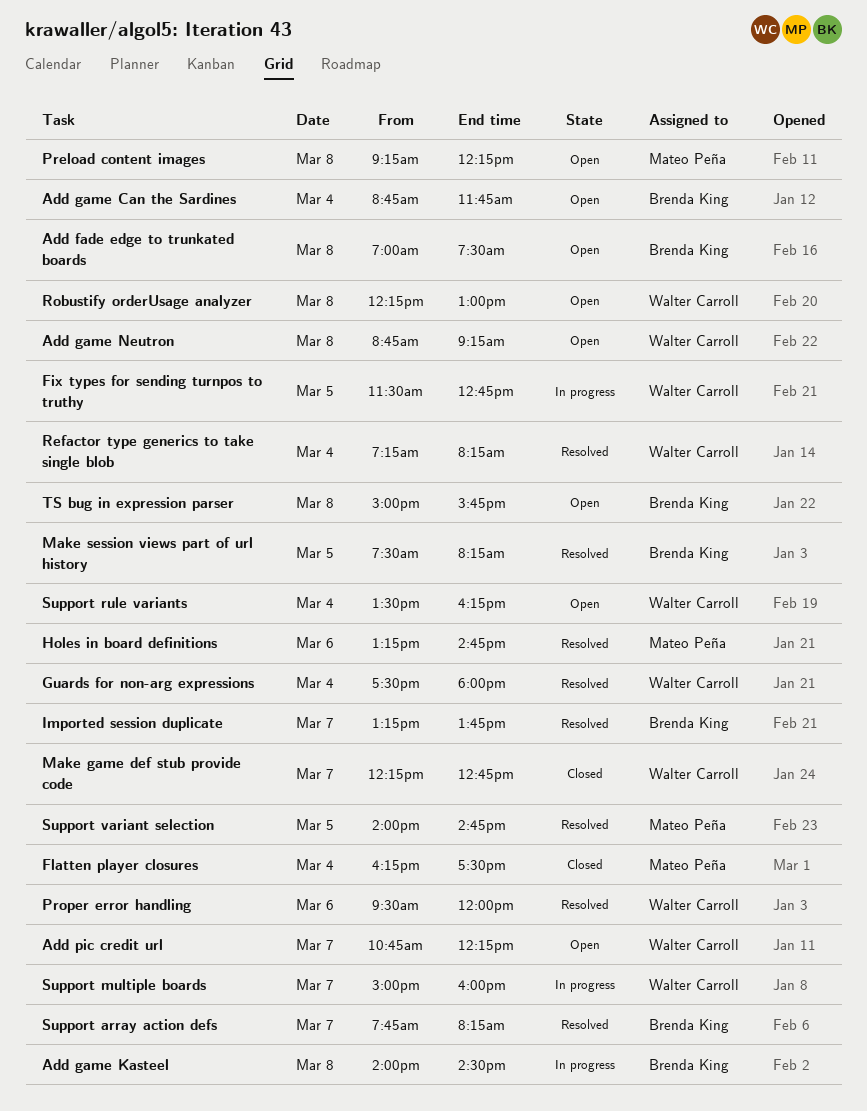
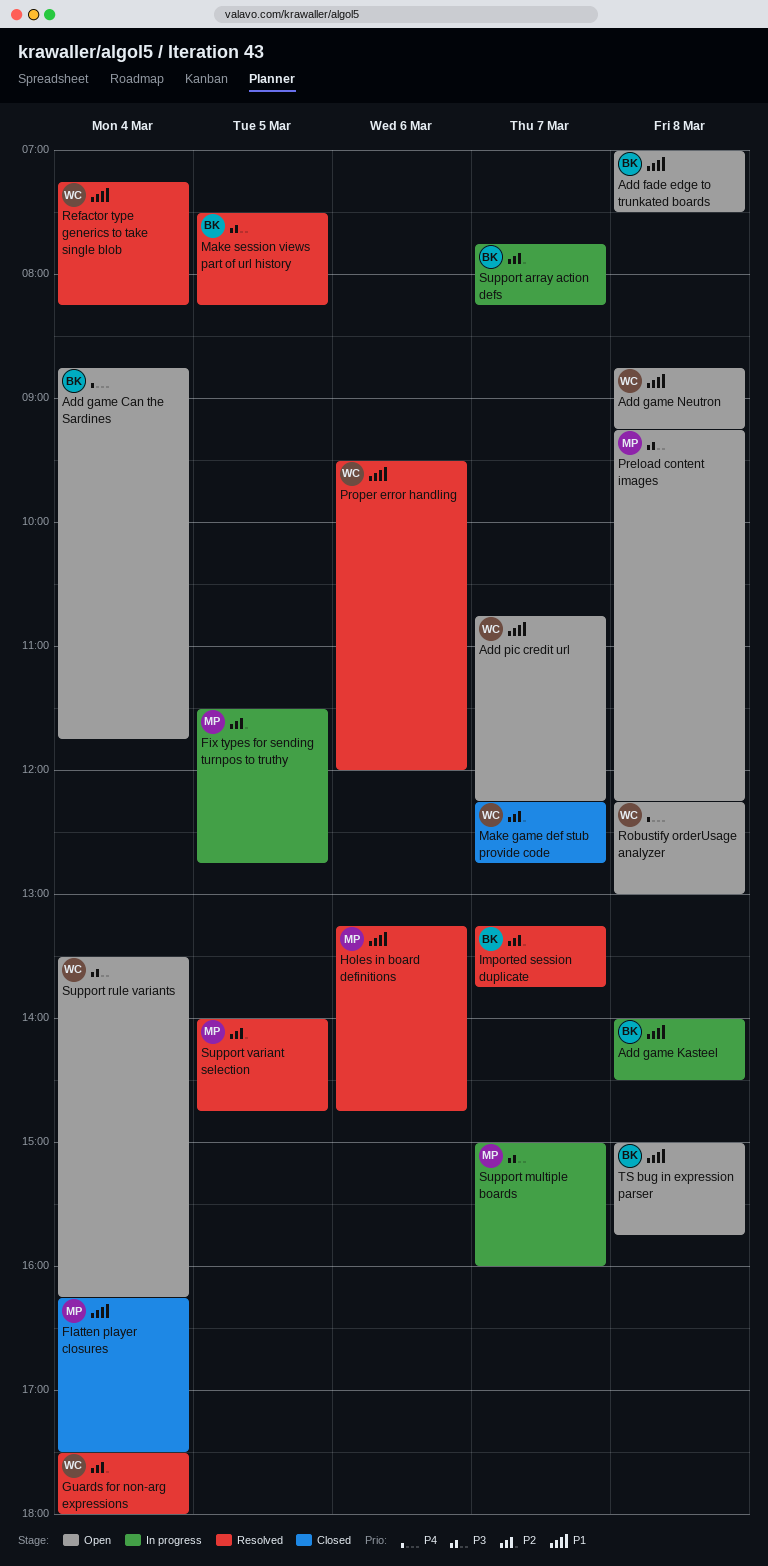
Fix types for sending turnpos to truthy, owner: Walter Carroll -> Mateo Peña
Support array action defs, status: Resolved -> In progress
Support multiple boards, owner: Walter Carroll -> Mateo Peña

